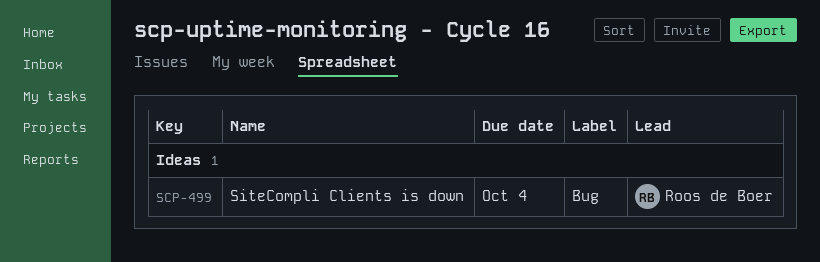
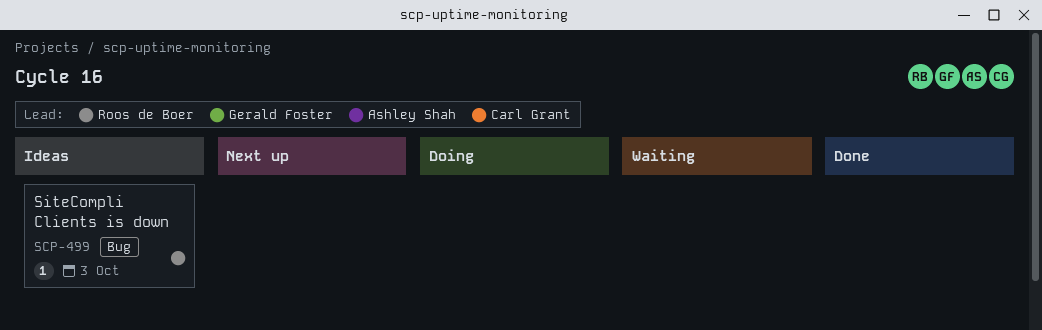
SCP-499, due: Oct 4 -> Oct 3

